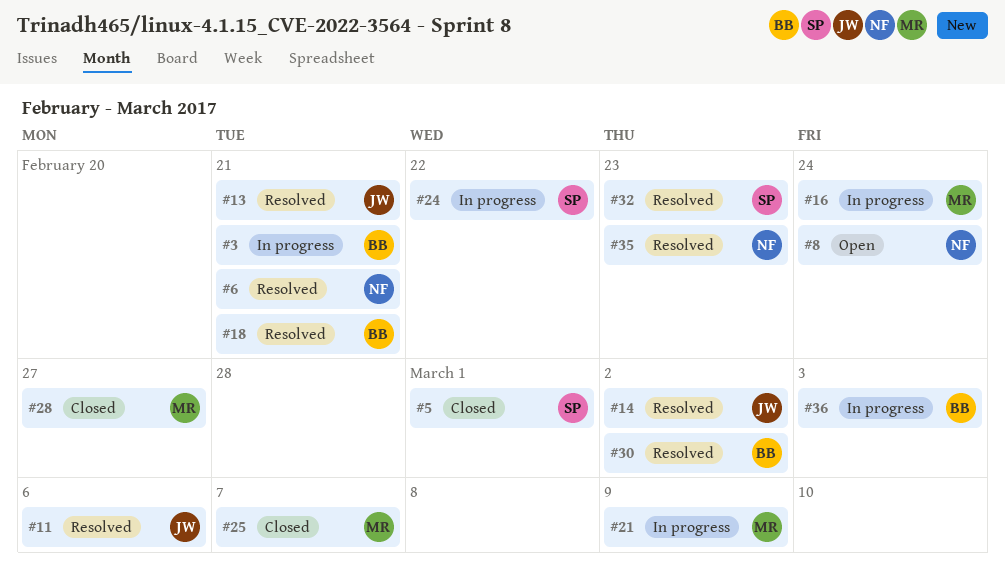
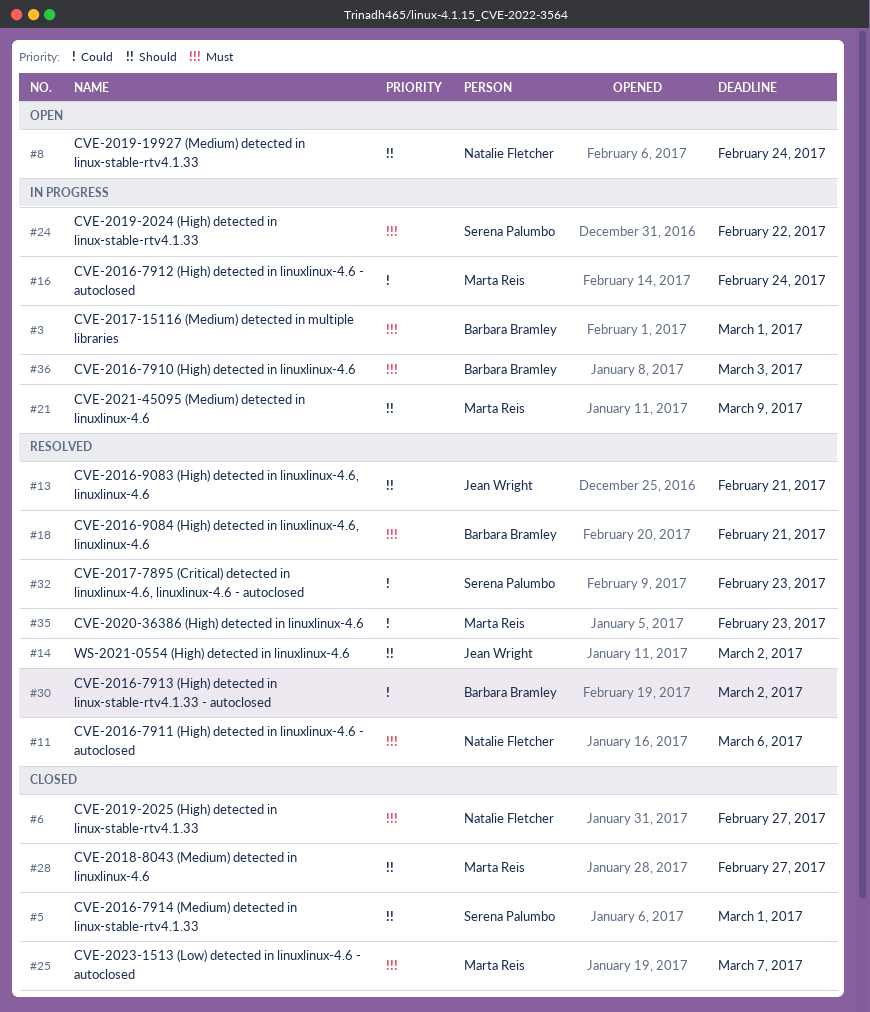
#3, due: Feb 21 -> Mar 1
#6, status: Resolved -> Closed
#6, due: Feb 21 -> Feb 27
#11, owner: Jean Wright -> Natalie Fletcher
#35, owner: Natalie Fletcher -> Marta Reis

